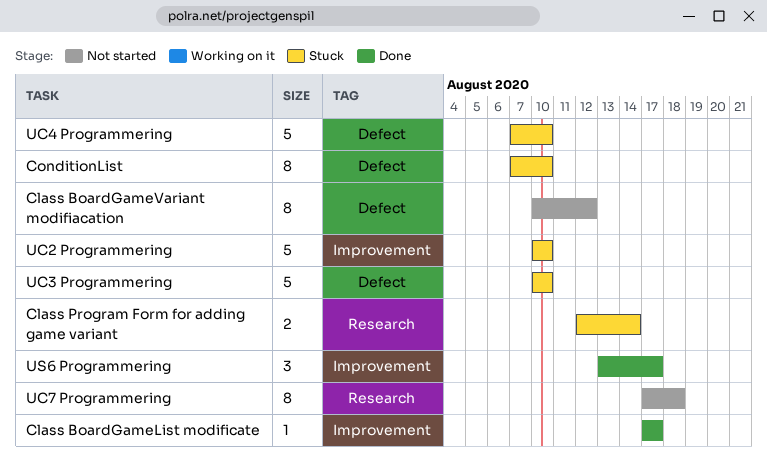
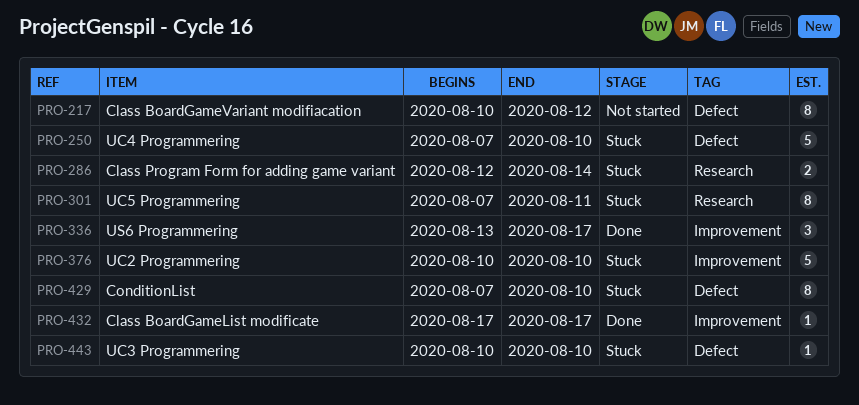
UC3 Programmering, estimate: 5 -> 1
UC5 Programmering: none -> present
UC7 Programmering: present -> none

